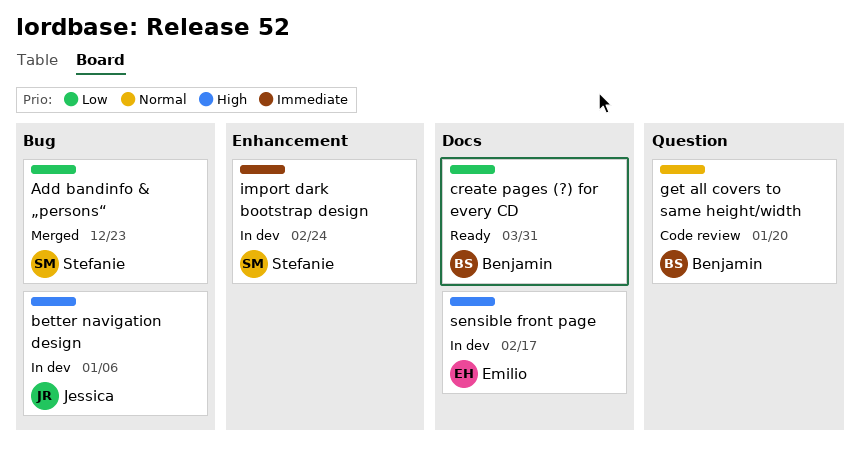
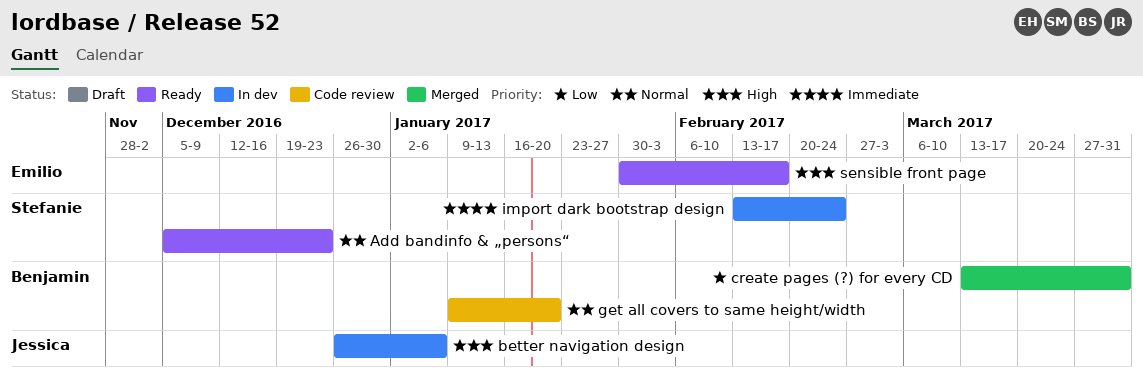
Add bandinfo & „persons“, status: Merged -> Ready
Add bandinfo & „persons“, priority: Low -> Normal
create pages (?) for every CD, status: Ready -> Merged
sensible front page, status: In dev -> Ready

